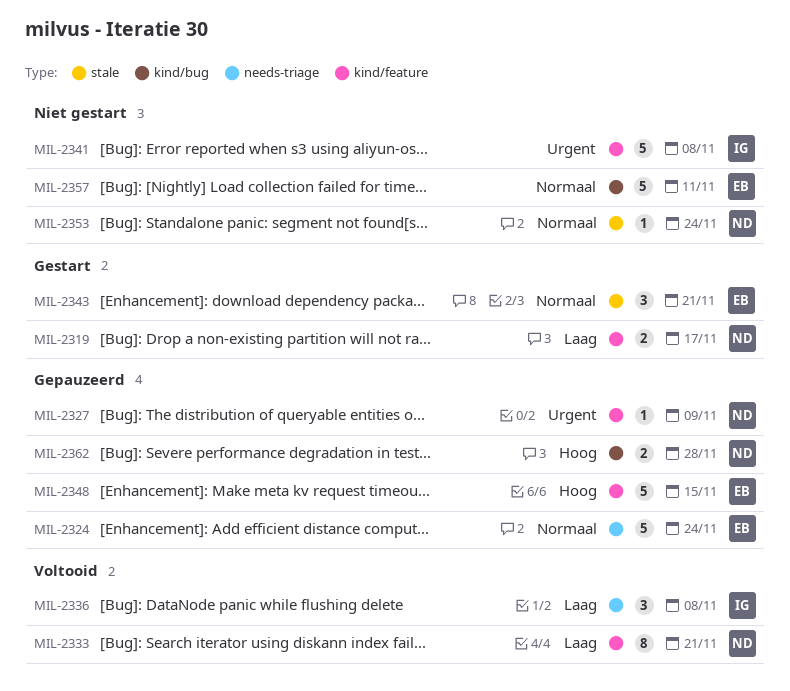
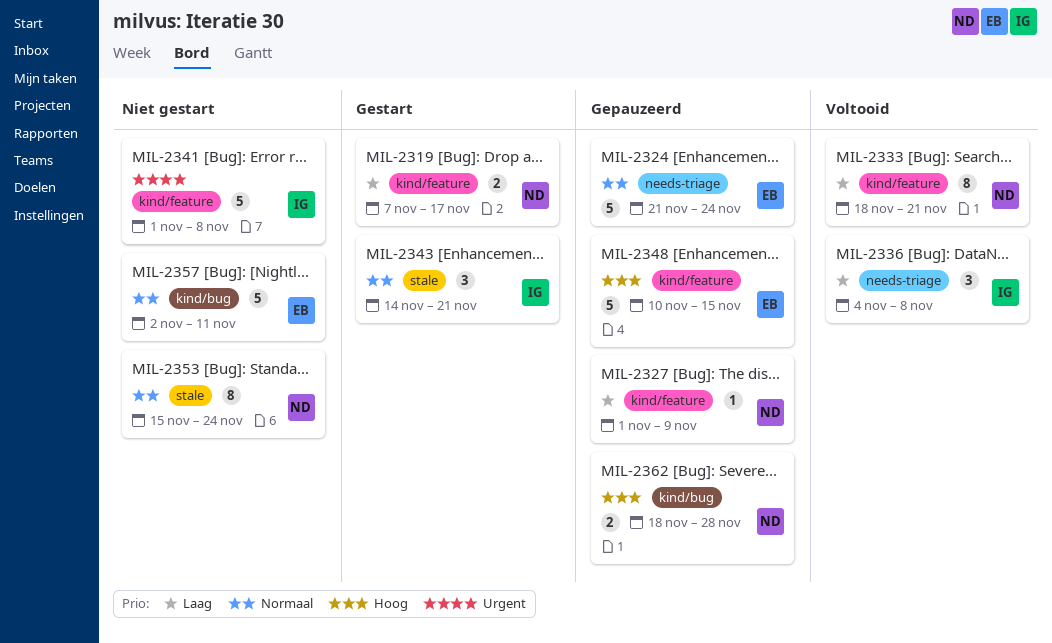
MIL-2327, priority: Urgent -> Laag
MIL-2343, owner: EB -> IG
MIL-2353, estimate: 1 -> 8

